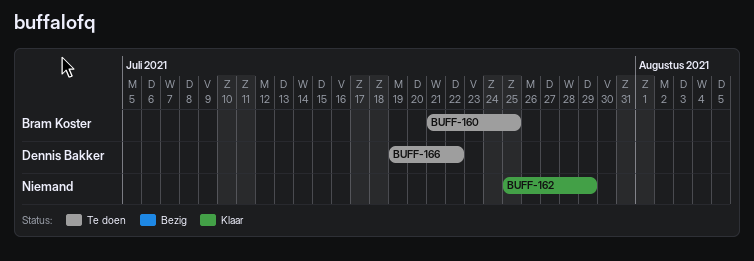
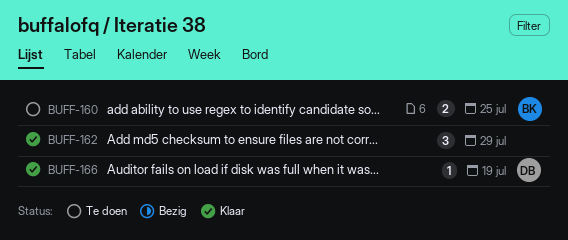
BUFF-166, status: Te doen -> Klaar
BUFF-166, due: Jul 22 -> Jul 19

